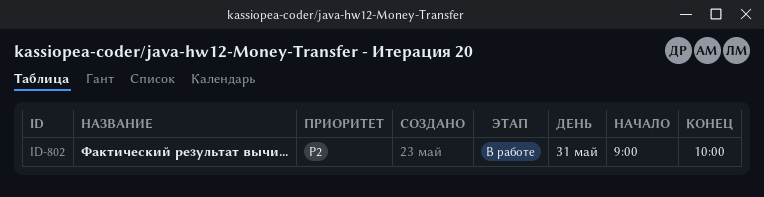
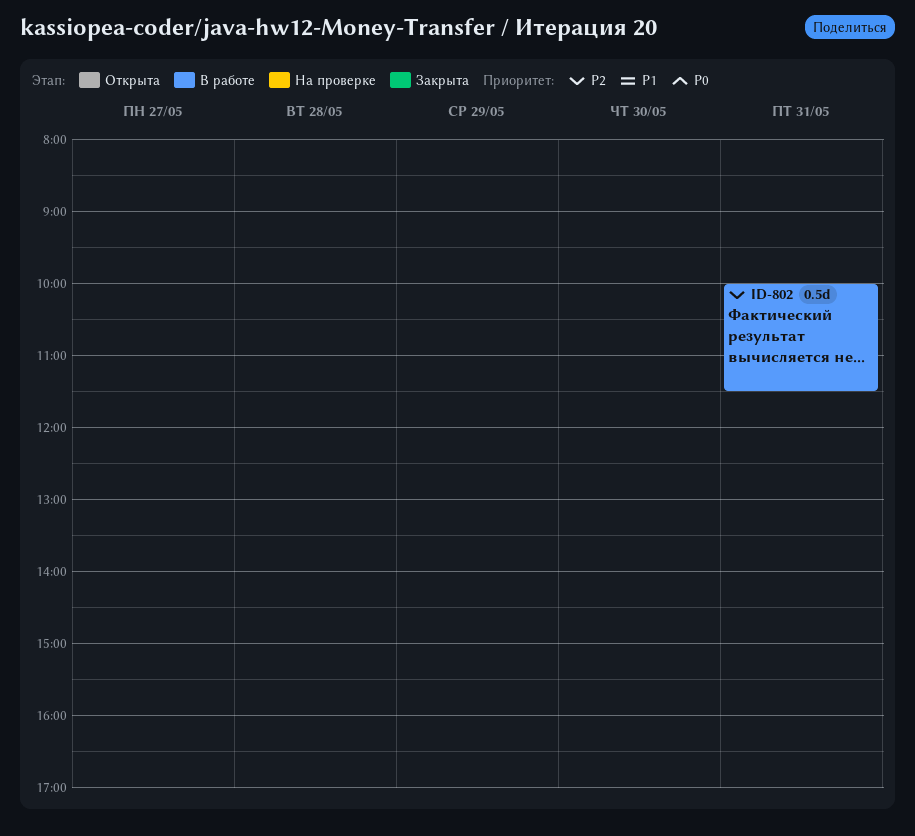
ID-802, begins: 09:00 -> 10:00
ID-802, ends: 10:00 -> 11:30

